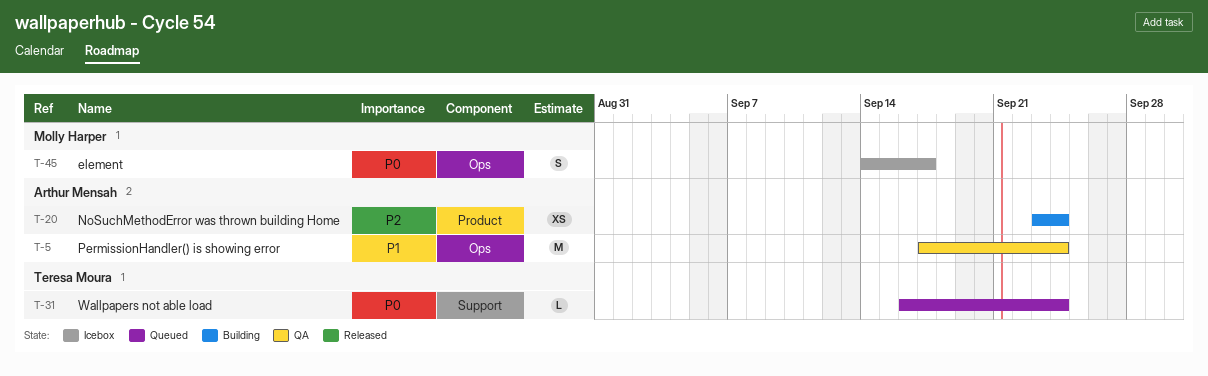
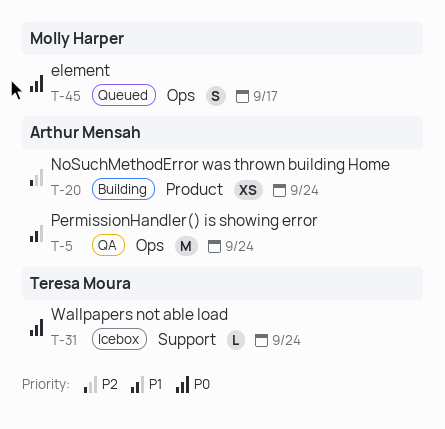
T-31, status: Queued -> Icebox
T-45, status: Icebox -> Queued

